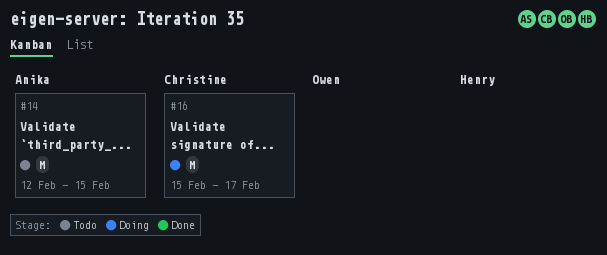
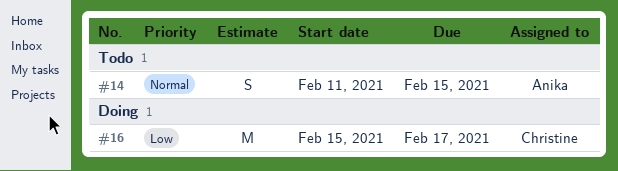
#14, estimate: M -> S
#14, start: Feb 12 -> Feb 11

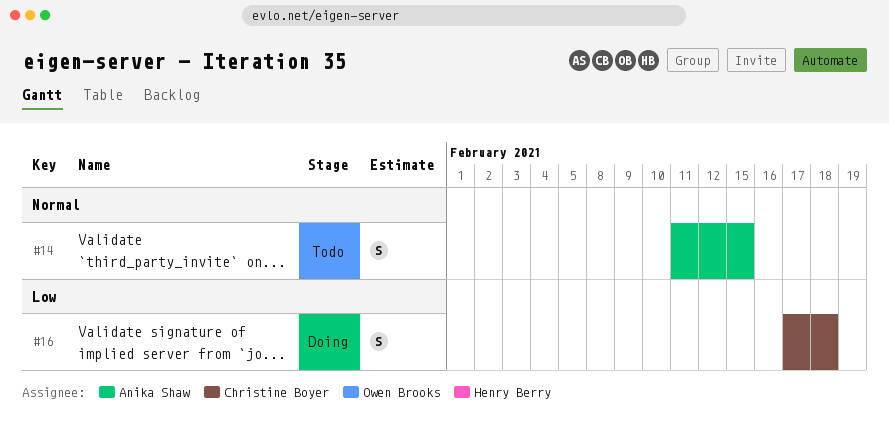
#16, estimate: M -> S
#16, start: Feb 15 -> Feb 17
#16, due: Feb 17 -> Feb 18

